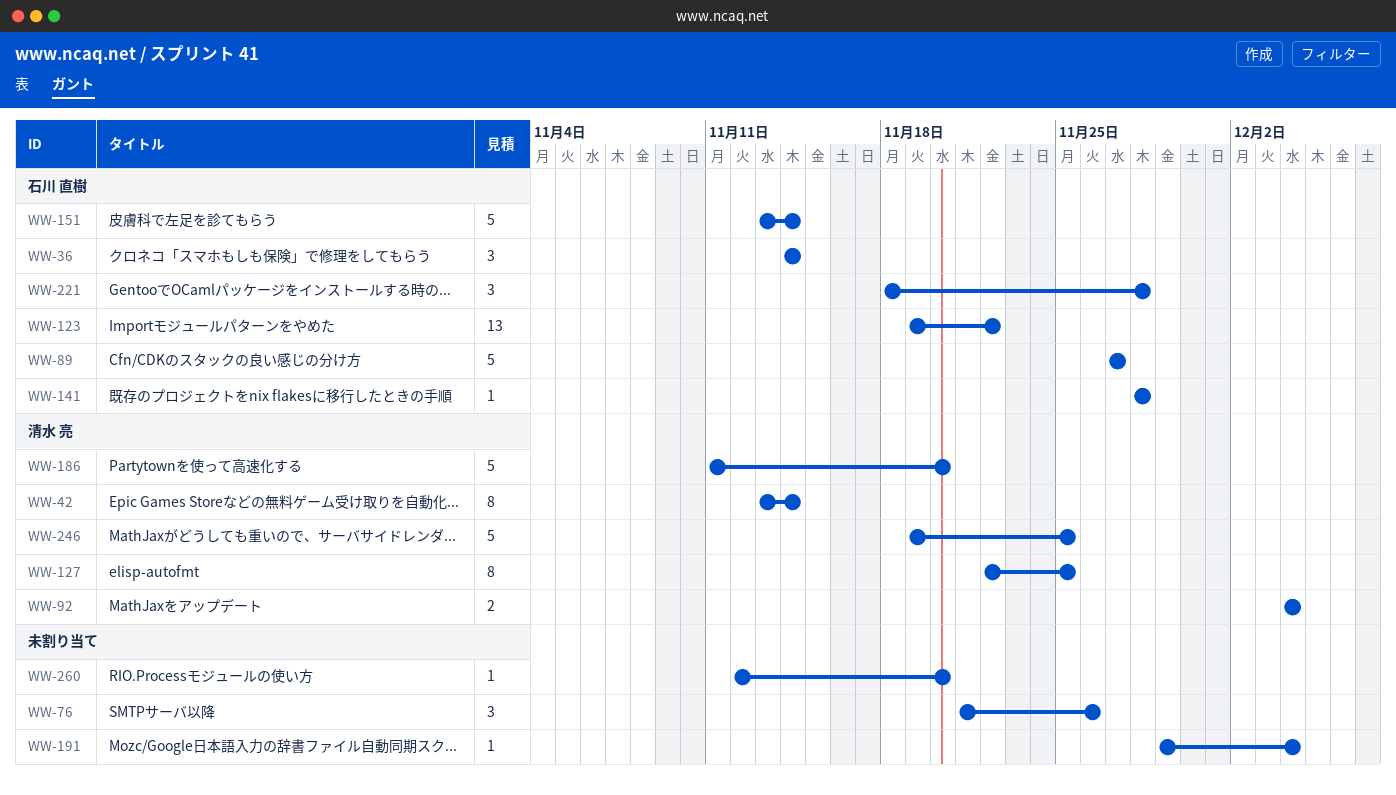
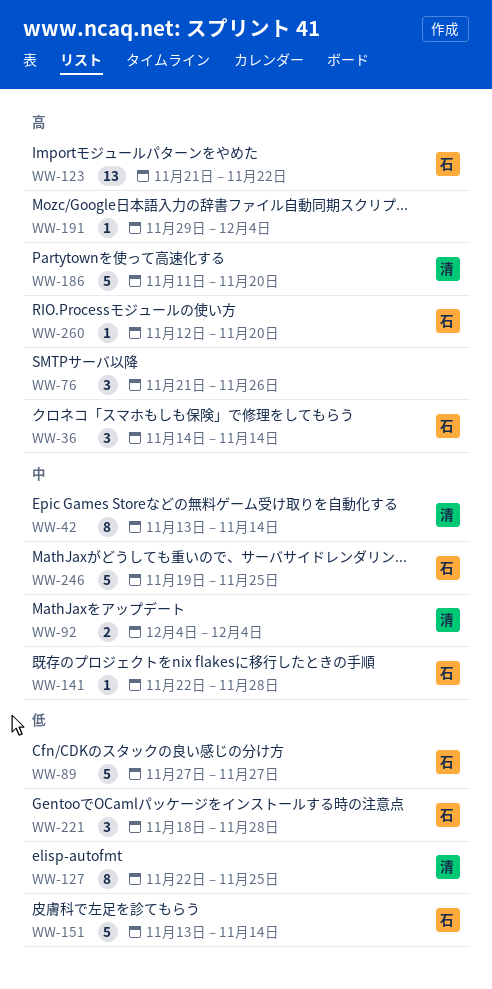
WW-123, start: Nov 19 -> Nov 21
WW-141, start: Nov 28 -> Nov 22
WW-246, owner: 清水 亮 -> 石川 直樹
WW-260, owner: none -> 石川 直樹

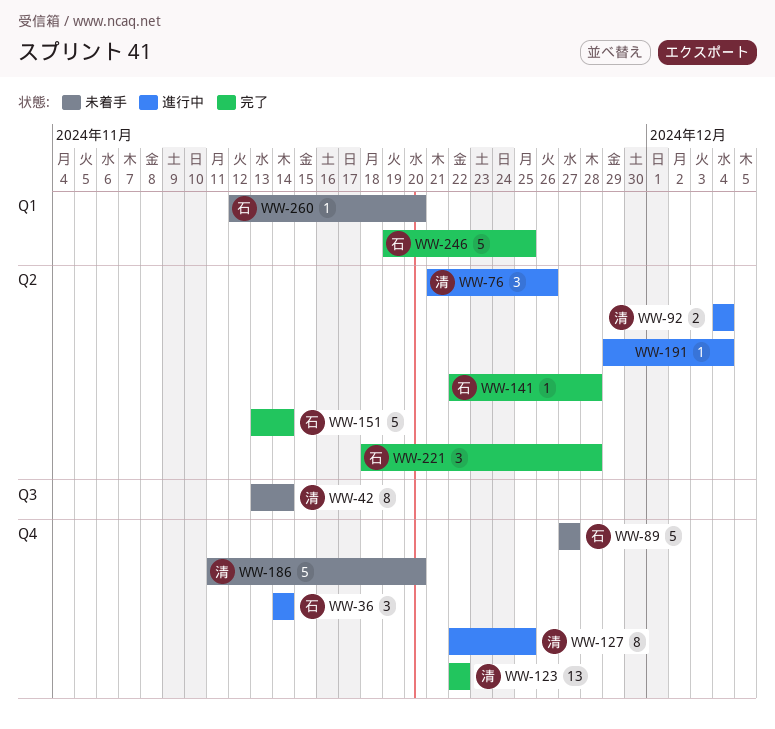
WW-76, owner: none -> 清
WW-123, owner: 石 -> 清
WW-123, start: Nov 21 -> Nov 22

